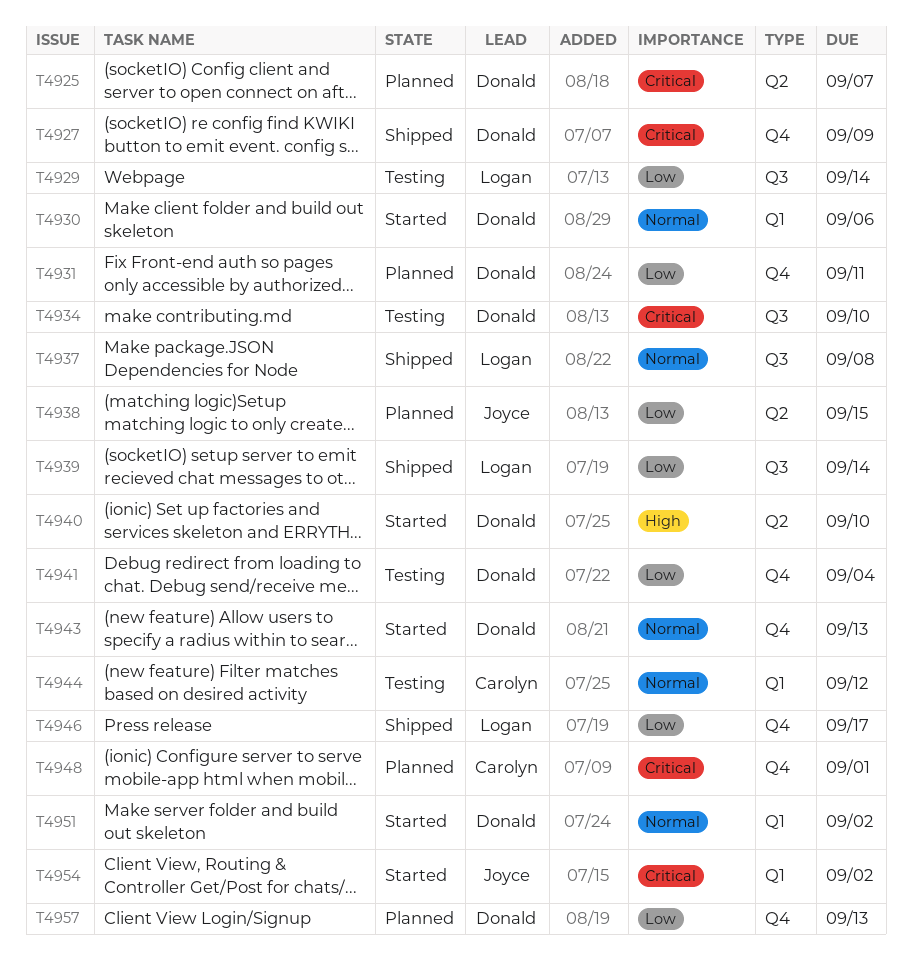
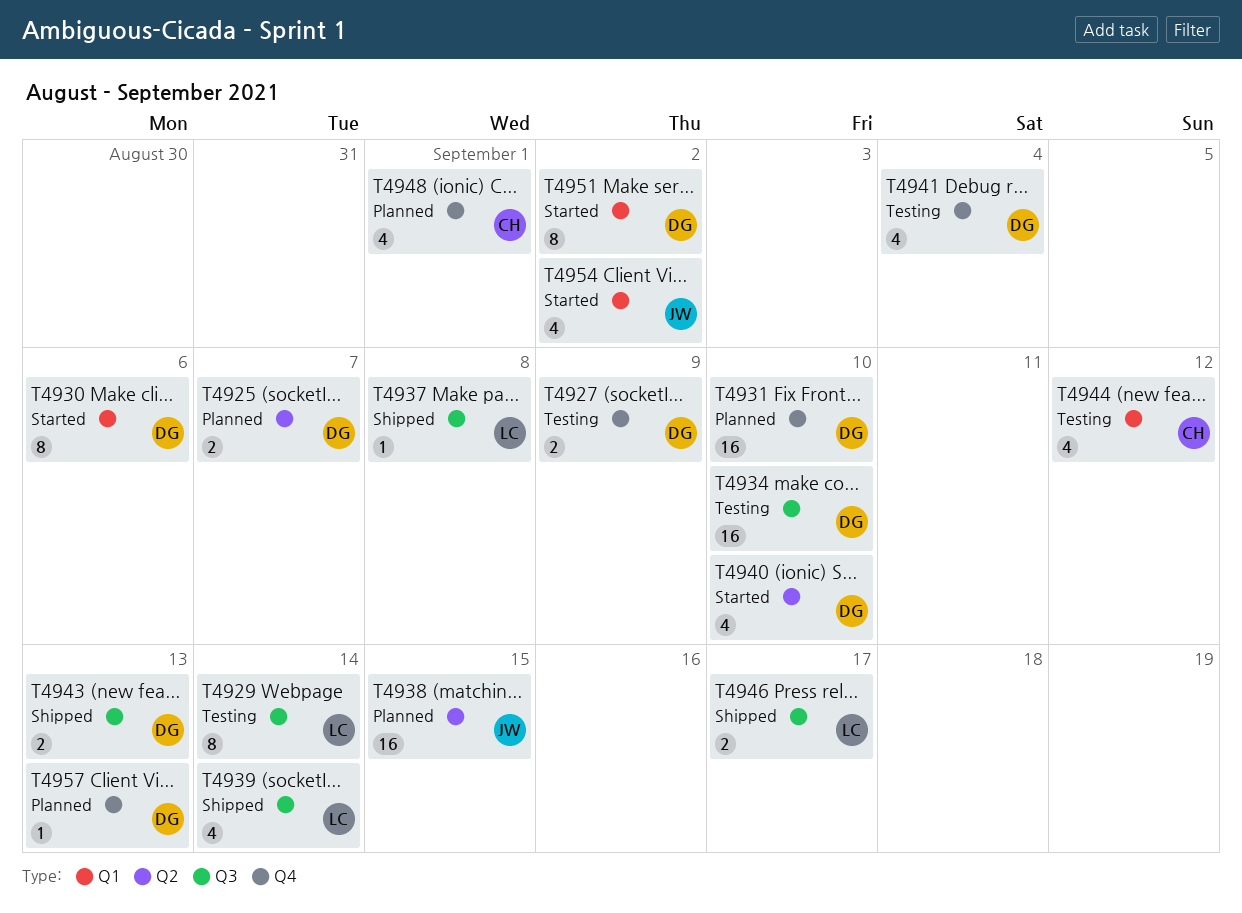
T4927, status: Shipped -> Testing
T4931, due: Sep 11 -> Sep 10
T4943, status: Started -> Shipped
T4943, label: Q4 -> Q3
T4946, label: Q4 -> Q3

